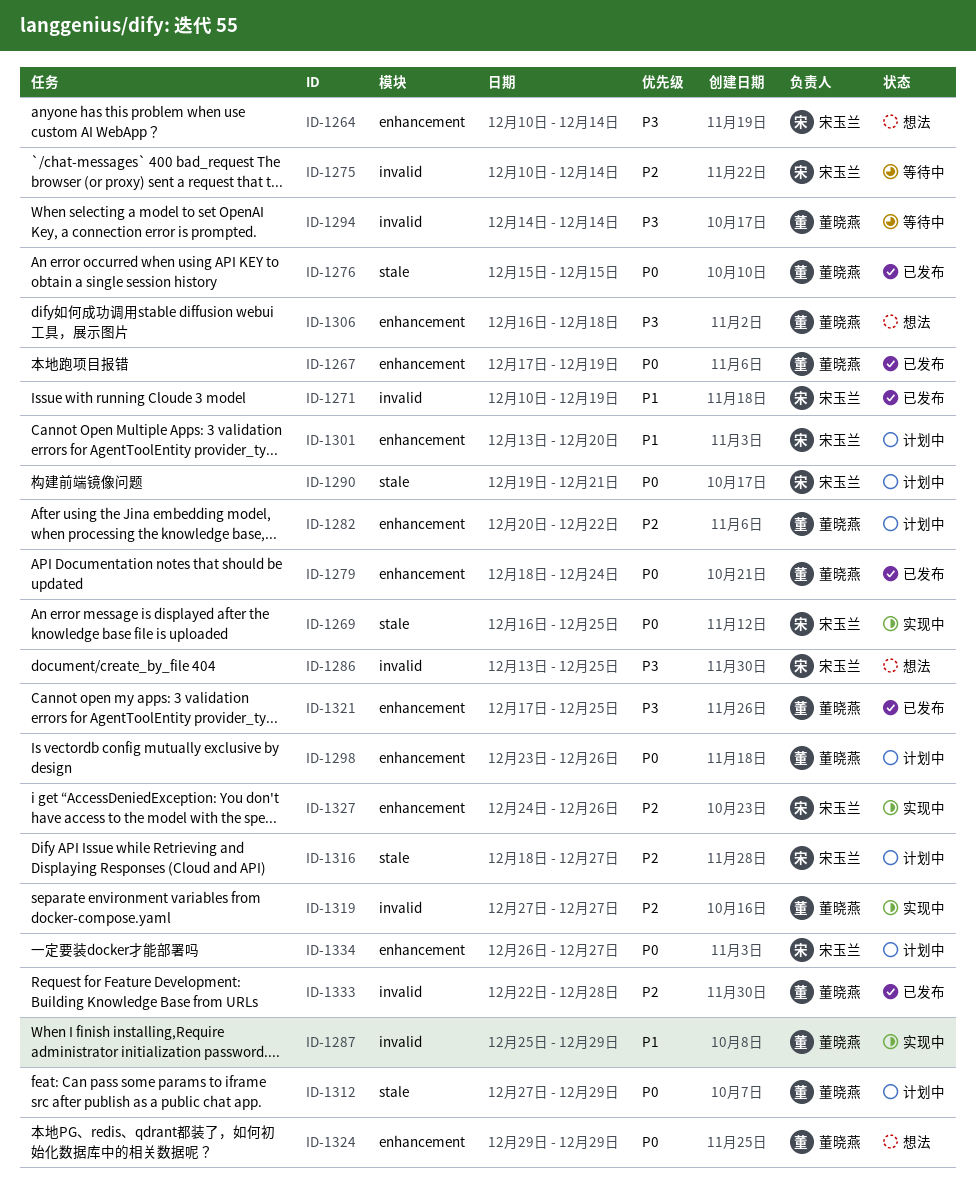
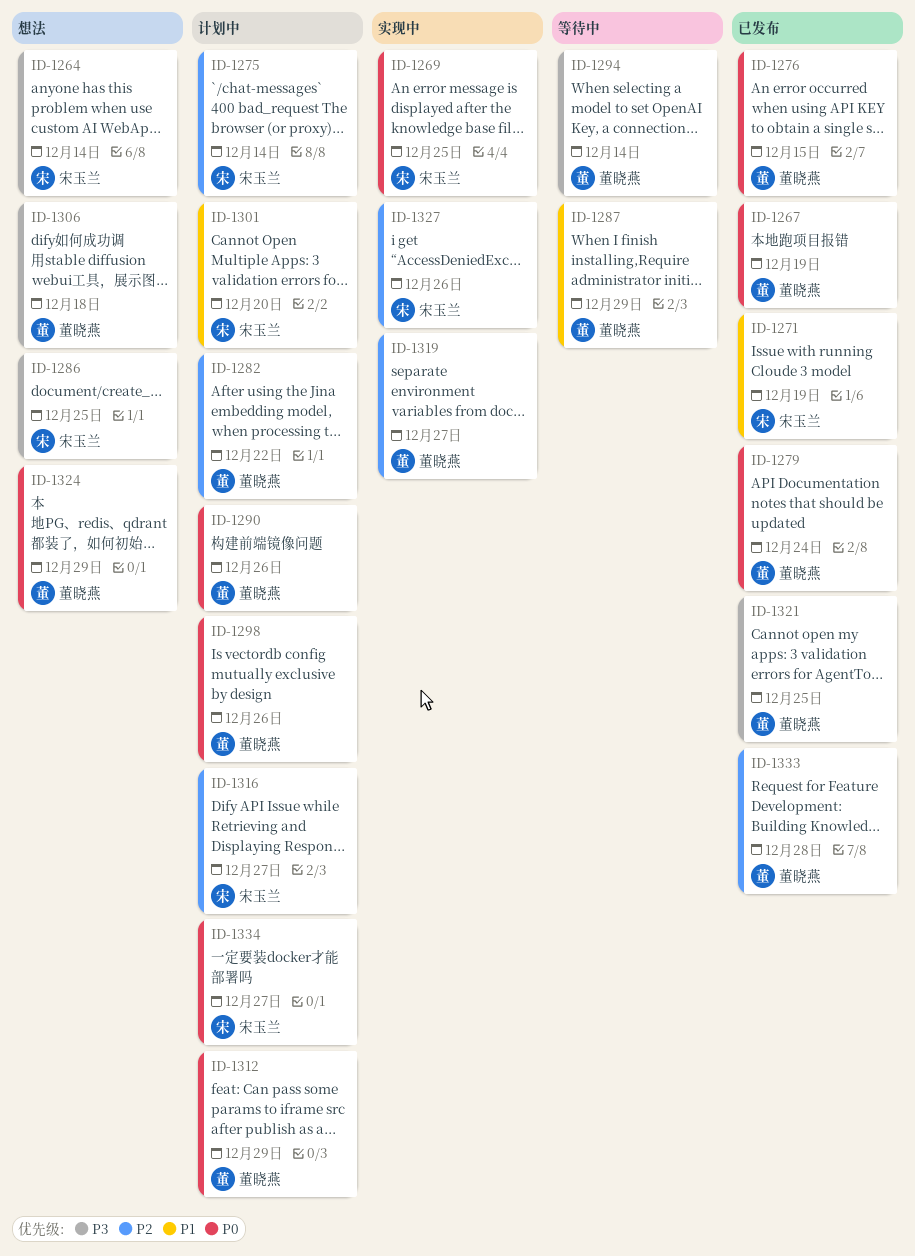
ID-1275, status: 等待中 -> 计划中
ID-1287, status: 实现中 -> 等待中
ID-1290, owner: 宋玉兰 -> 董晓燕
ID-1290, due: Dec 21 -> Dec 26

